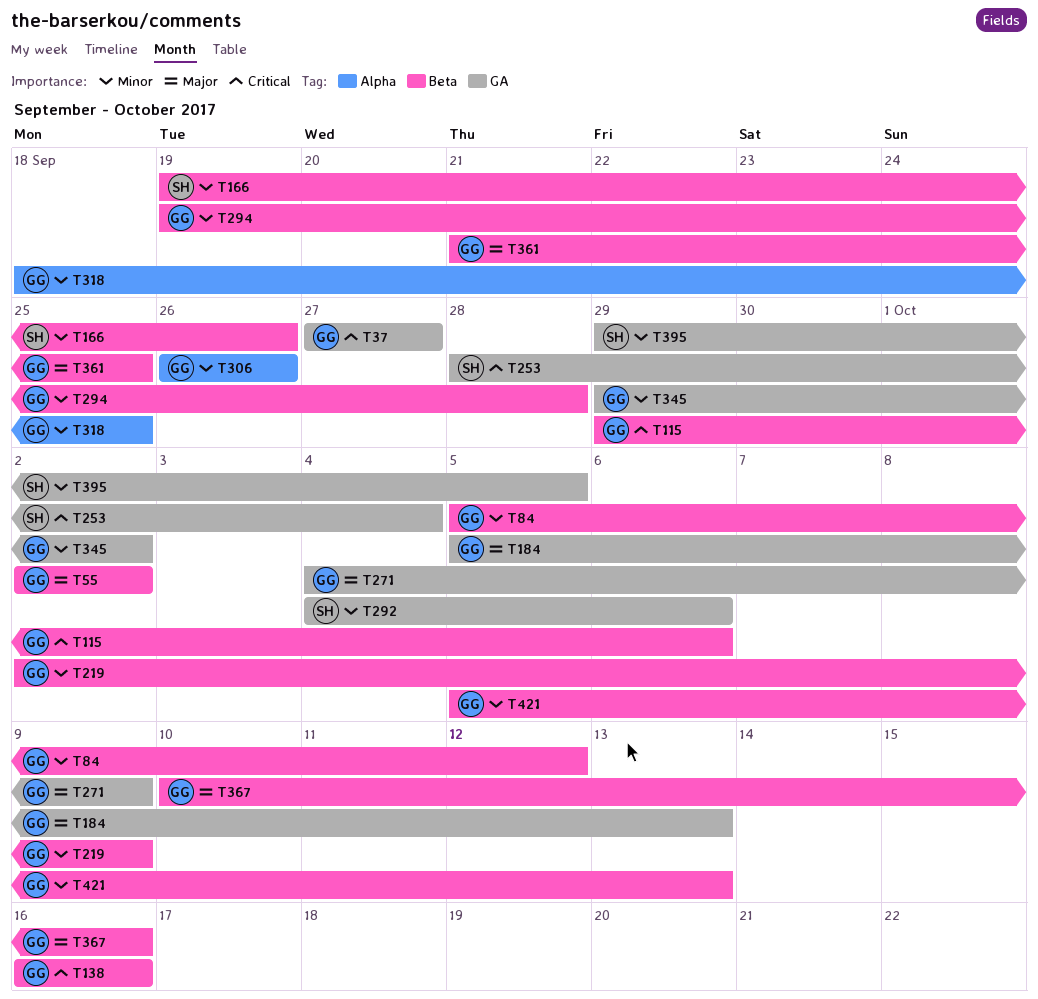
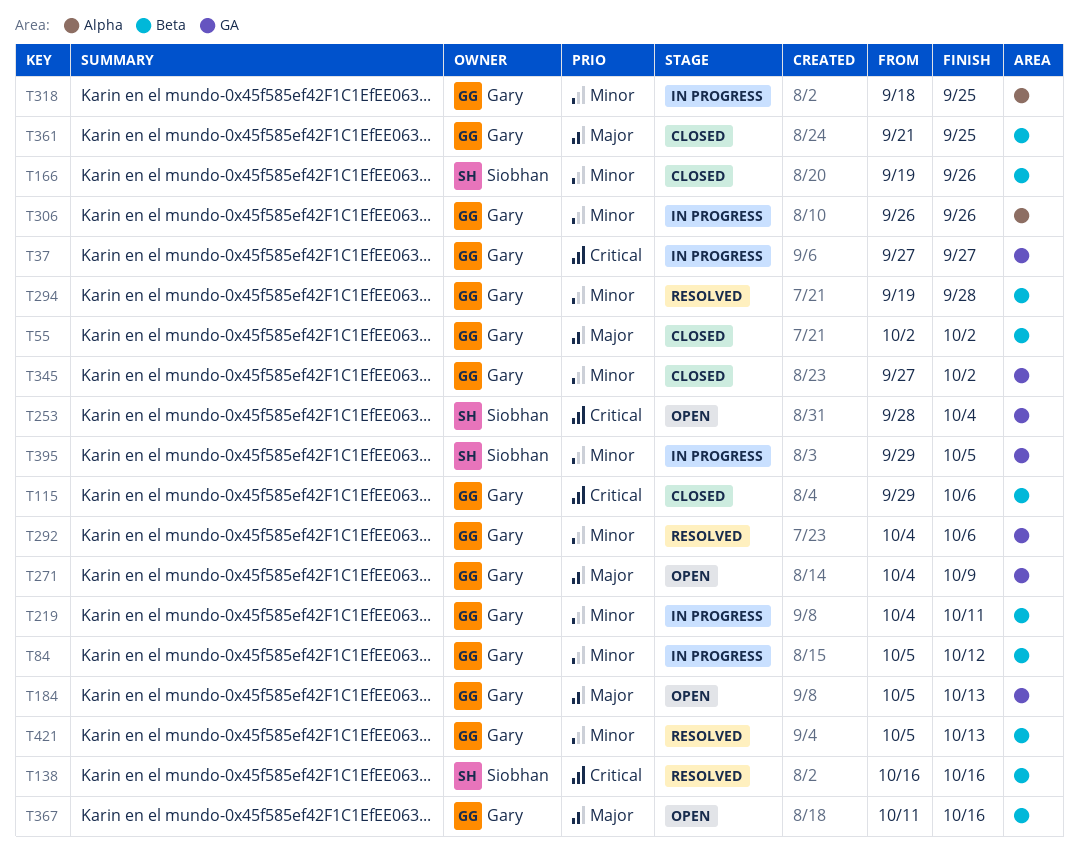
T138, owner: Gary -> Siobhan
T219, start: Oct 2 -> Oct 4
T219, due: Oct 9 -> Oct 11
T292, owner: Siobhan -> Gary
T345, start: Sep 29 -> Sep 27
T367, start: Oct 10 -> Oct 11

